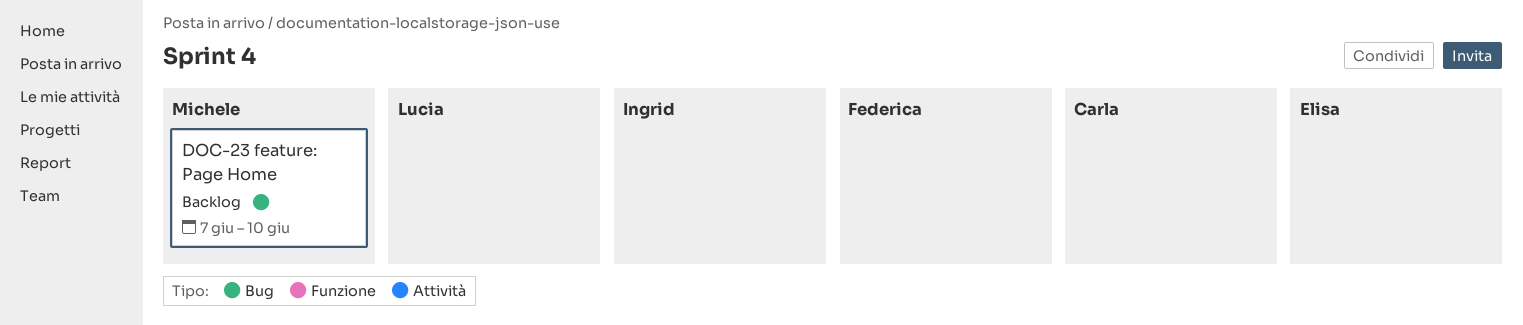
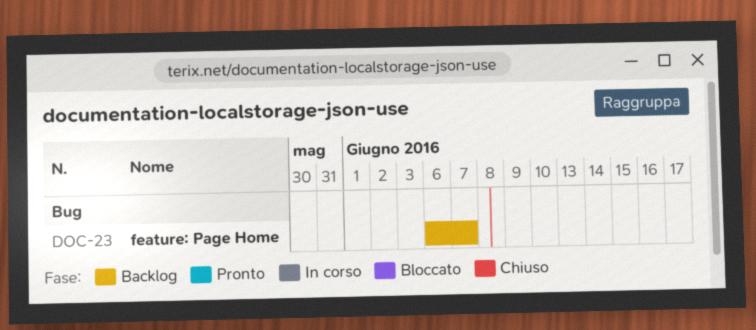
DOC-23, start: Jun 7 -> Jun 6
DOC-23, due: Jun 10 -> Jun 7

